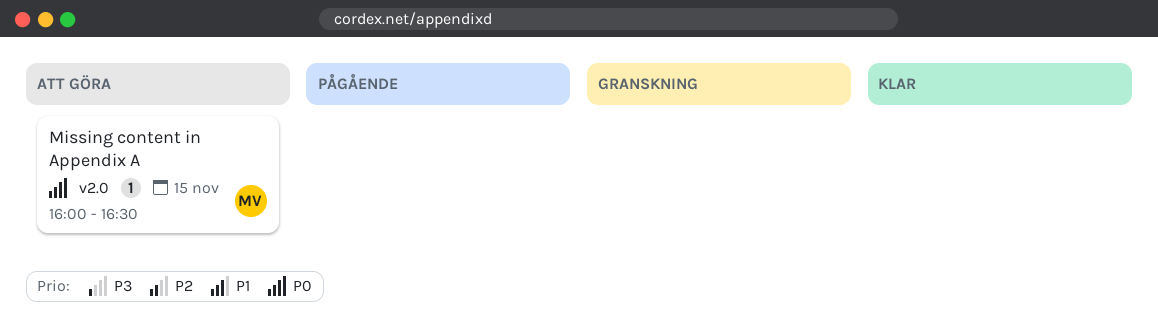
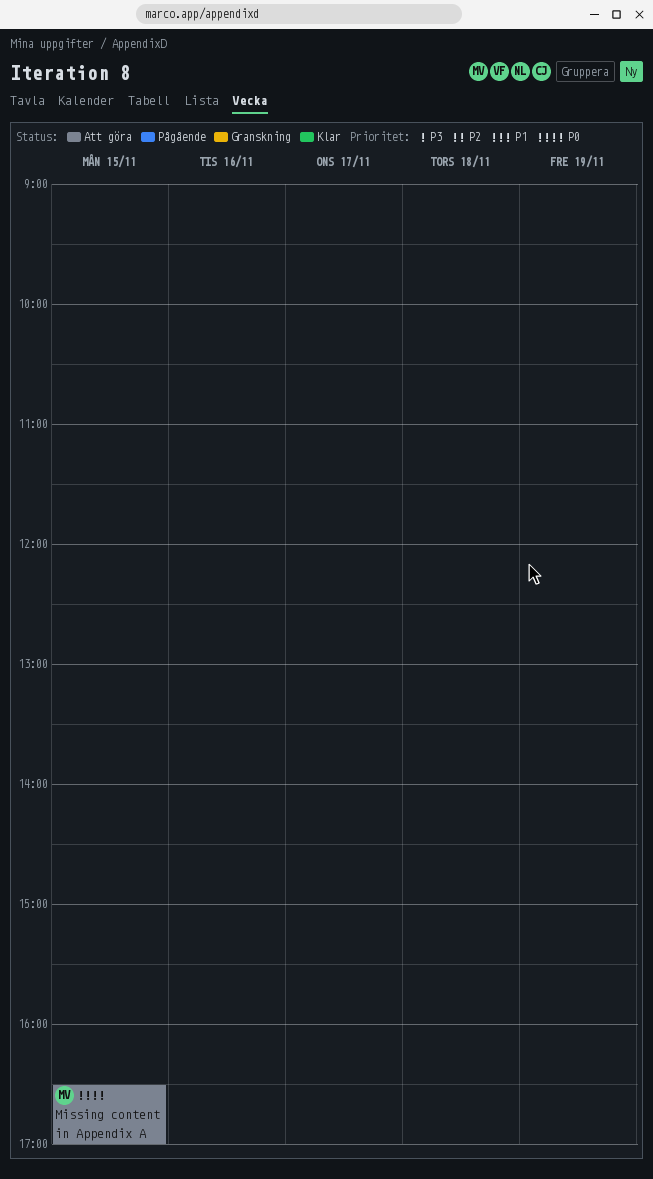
Missing content in Appendix A, begins: 16:00 -> 16:30
Missing content in Appendix A, ends: 16:30 -> 17:00

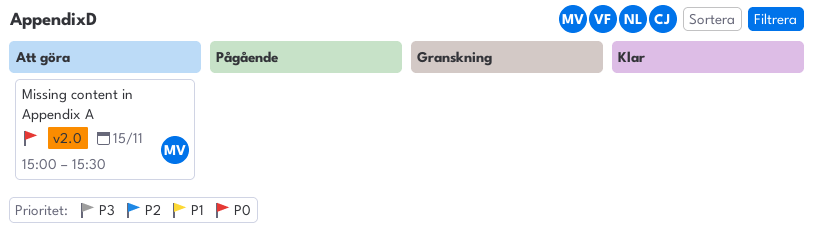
Missing content in Appendix A, begins: 16:30 -> 15:00
Missing content in Appendix A, ends: 17:00 -> 15:30

